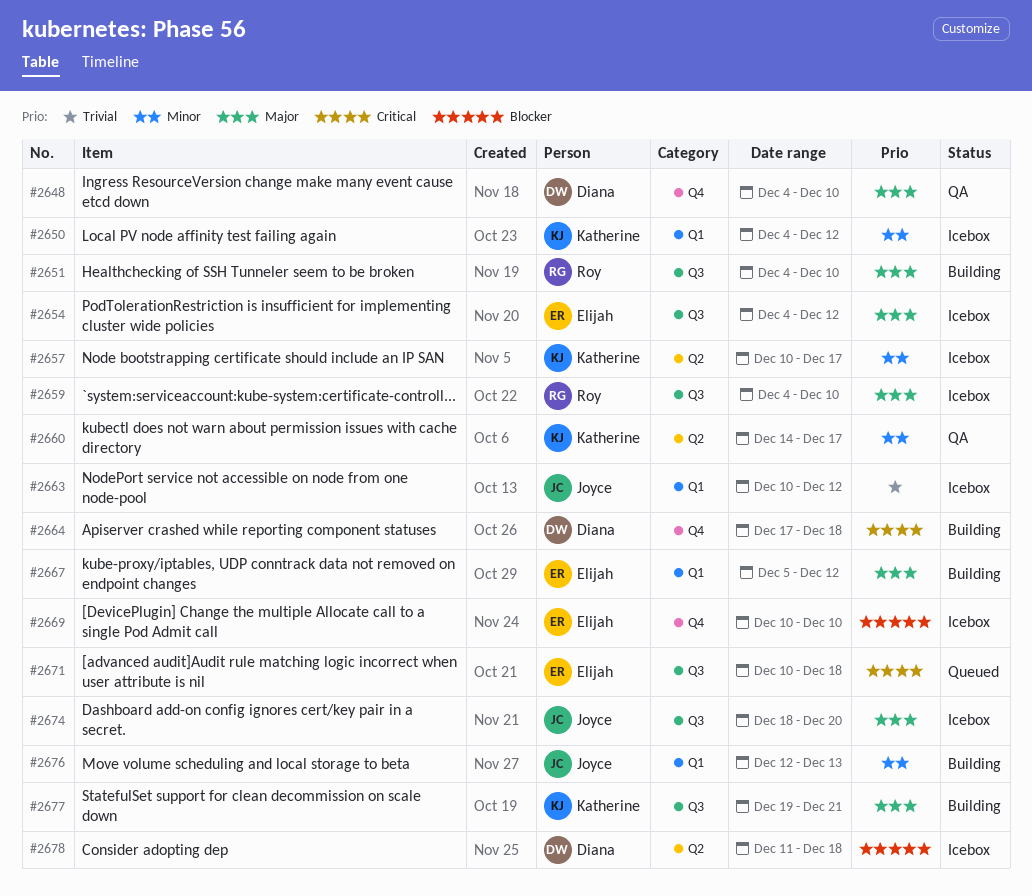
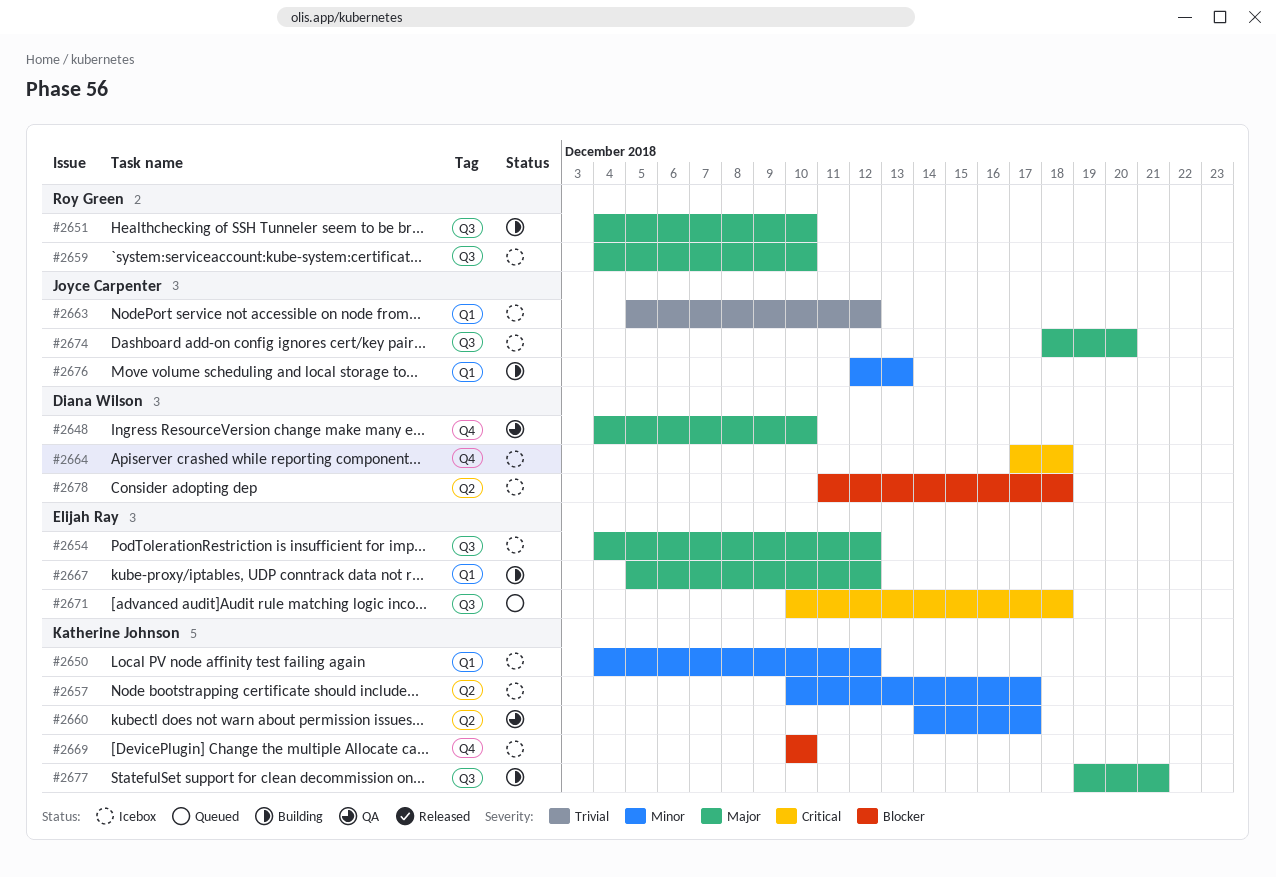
#2663, start: Dec 10 -> Dec 5
#2664, status: Building -> Icebox
#2669, owner: Elijah Ray -> Katherine Johnson

